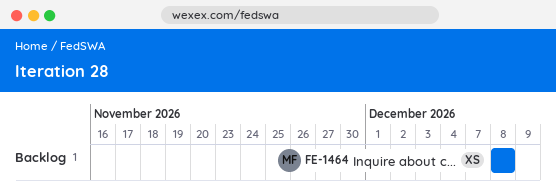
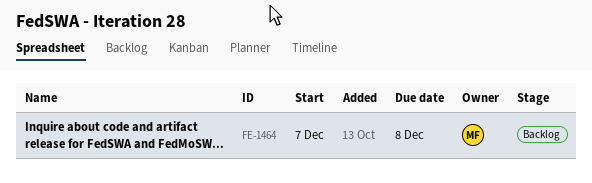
FE-1464, start: Dec 8 -> Dec 7

